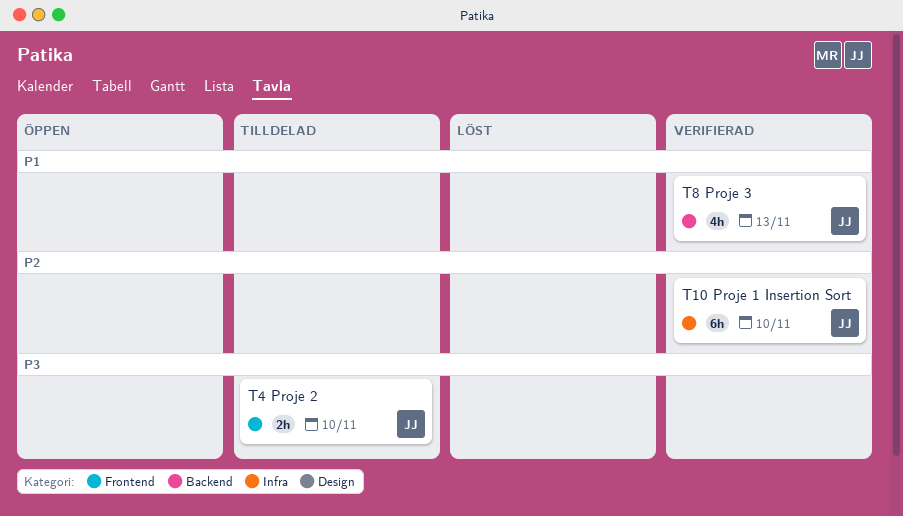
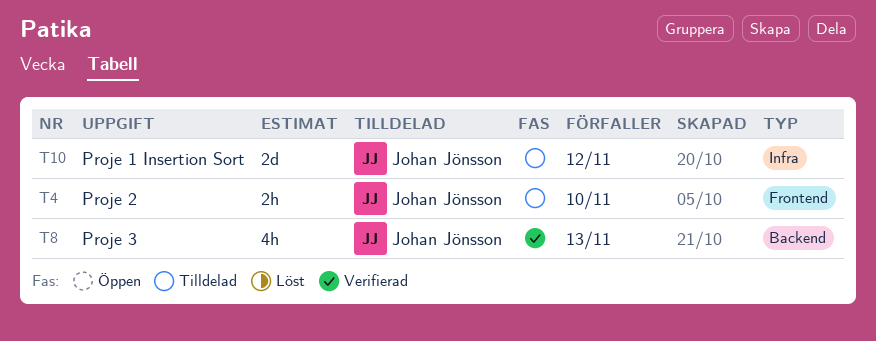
T10, status: Verifierad -> Tilldelad
T10, estimate: 6h -> 2d
T10, due: Nov 10 -> Nov 12

